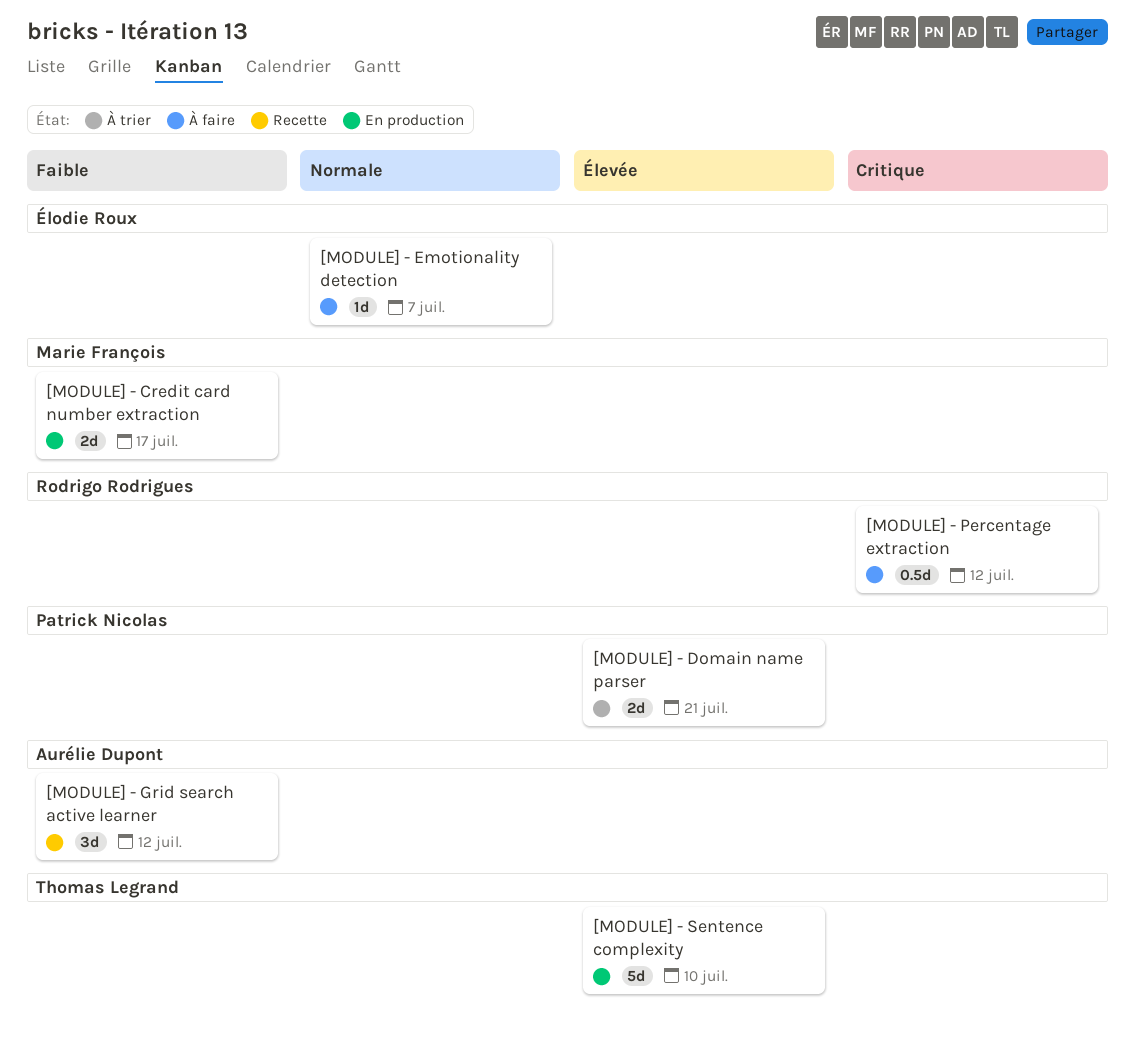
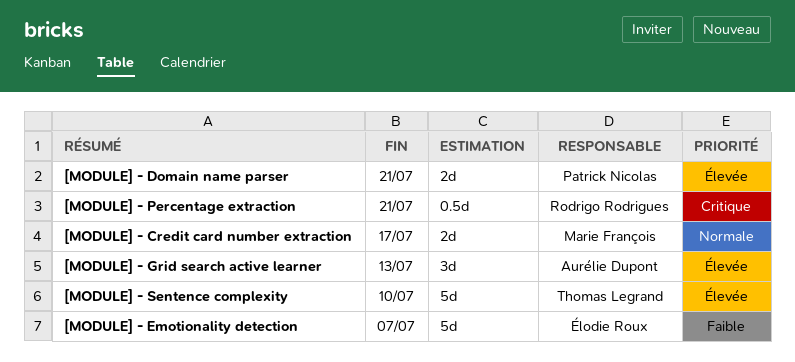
[MODULE] - Credit card number extraction, priority: Faible -> Normale
[MODULE] - Emotionality detection, priority: Normale -> Faible
[MODULE] - Emotionality detection, estimate: 1d -> 5d
[MODULE] - Grid search active learner, priority: Faible -> Élevée
[MODULE] - Grid search active learner, due: Jul 12 -> Jul 13
[MODULE] - Percentage extraction, due: Jul 12 -> Jul 21

